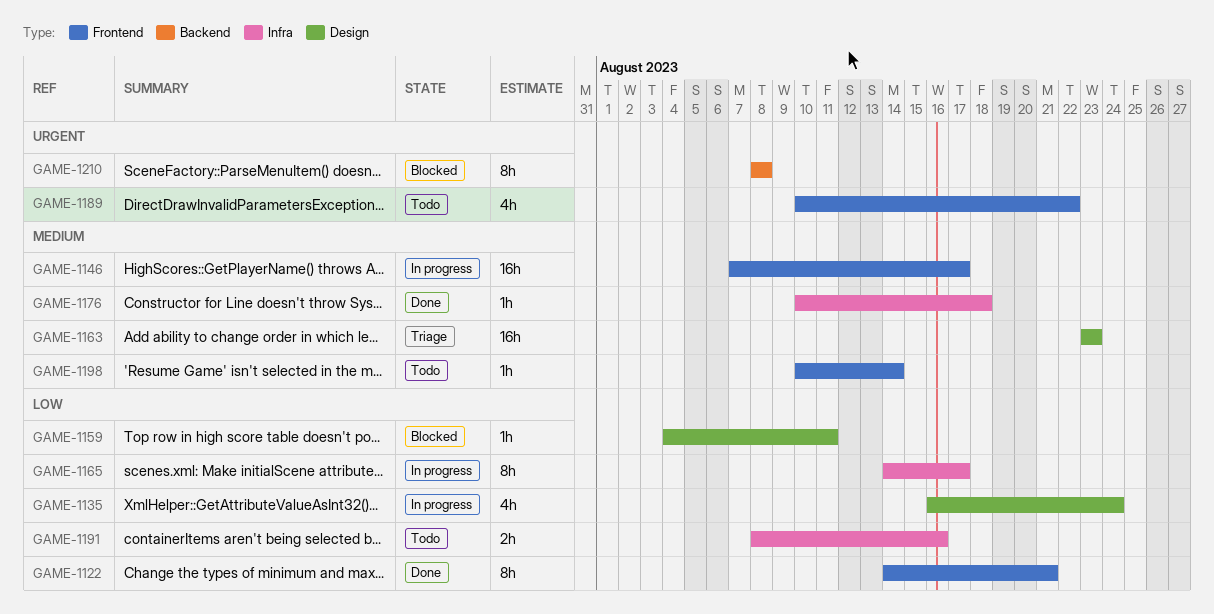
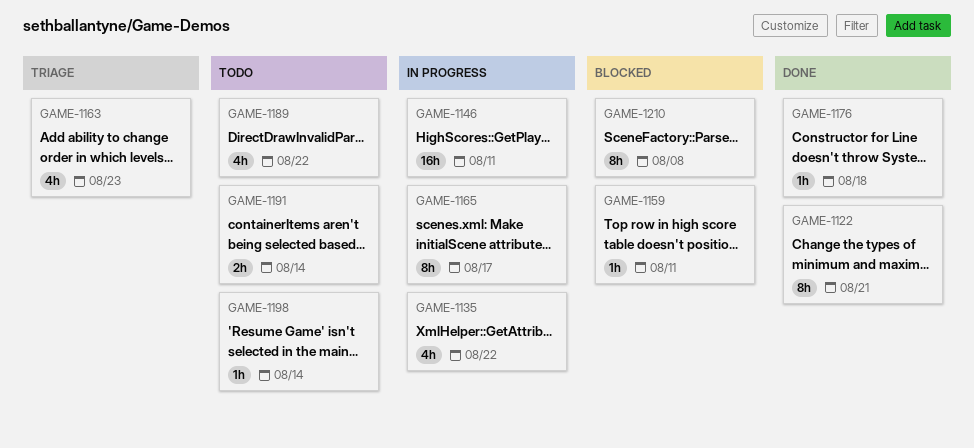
GAME-1135, due: Aug 24 -> Aug 22
GAME-1146, due: Aug 17 -> Aug 11
GAME-1163, estimate: 16h -> 4h
GAME-1191, due: Aug 16 -> Aug 14

